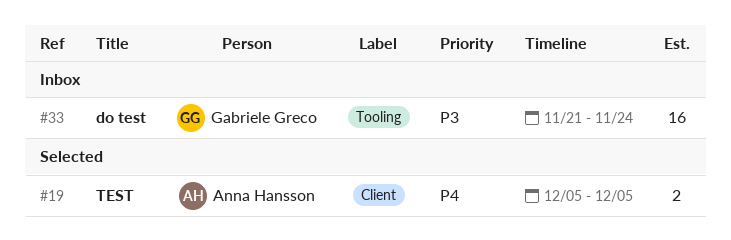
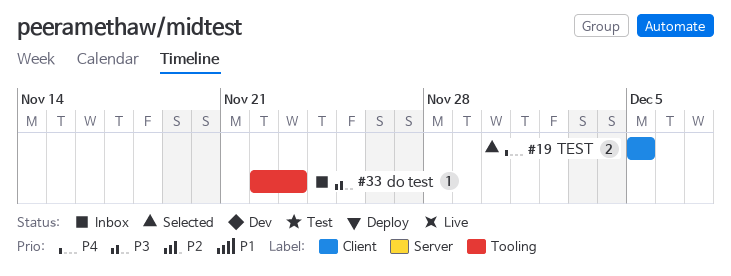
#33, estimate: 16 -> 1
#33, start: Nov 21 -> Nov 22
#33, due: Nov 24 -> Nov 23

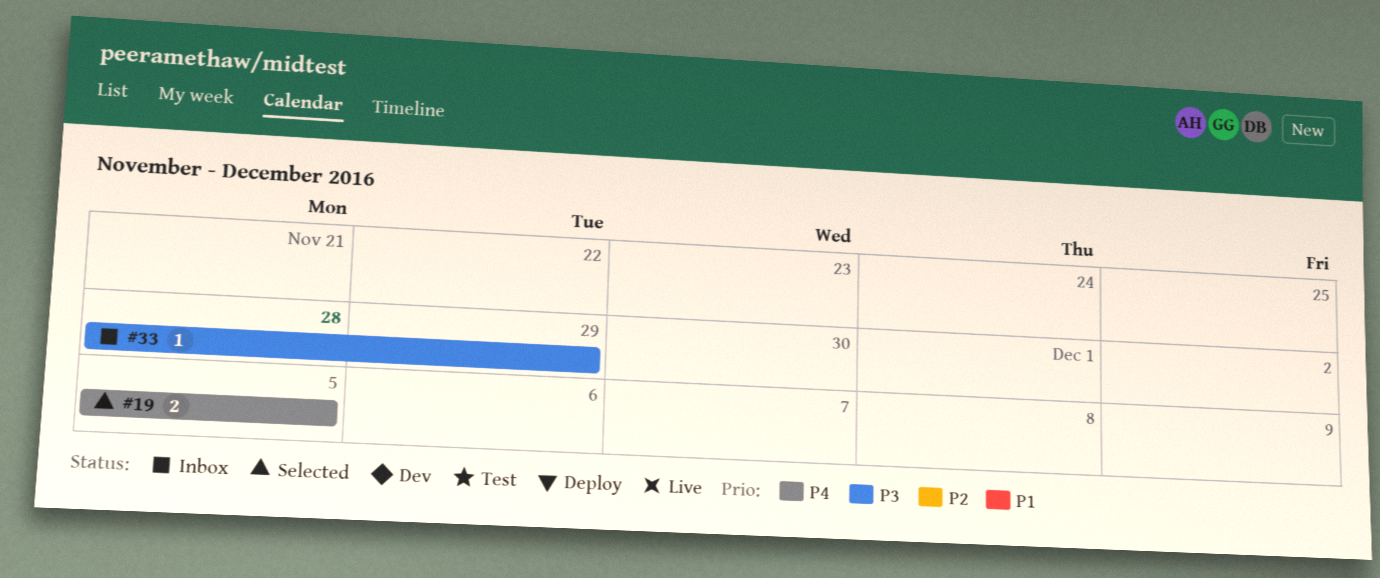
#33, start: Nov 22 -> Nov 28
#33, due: Nov 23 -> Nov 29

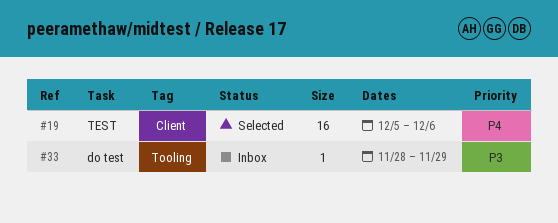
#19, estimate: 2 -> 16
#19, due: Dec 5 -> Dec 6

